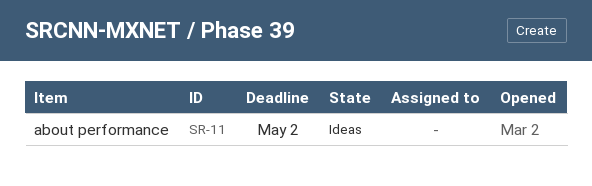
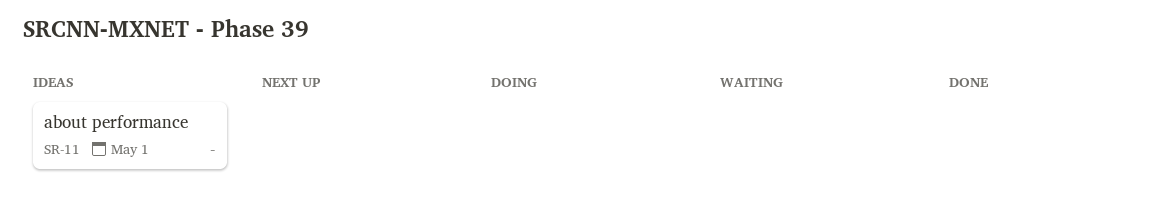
SR-11, due: May 2 -> May 1

